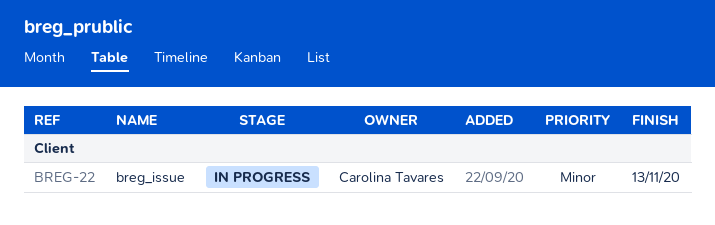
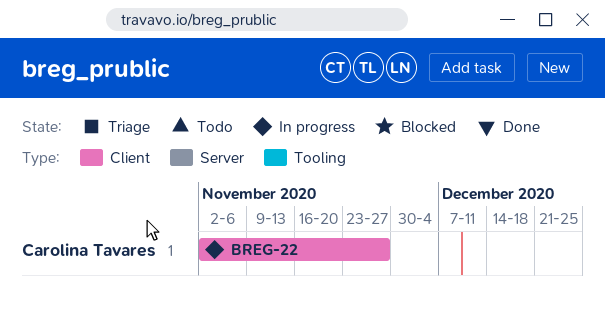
BREG-22, due: Nov 13 -> Nov 27

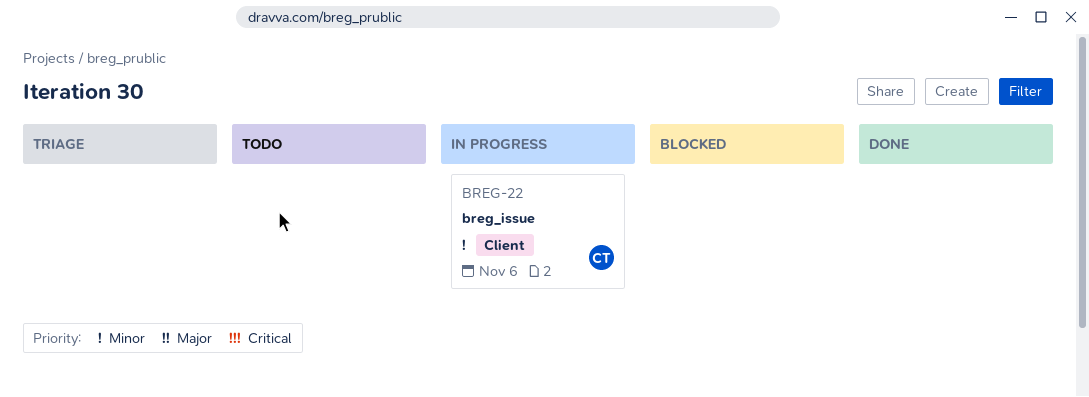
BREG-22, due: Nov 27 -> Nov 6

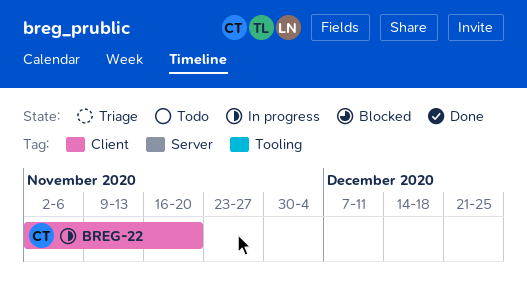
BREG-22, due: Nov 6 -> Nov 20

